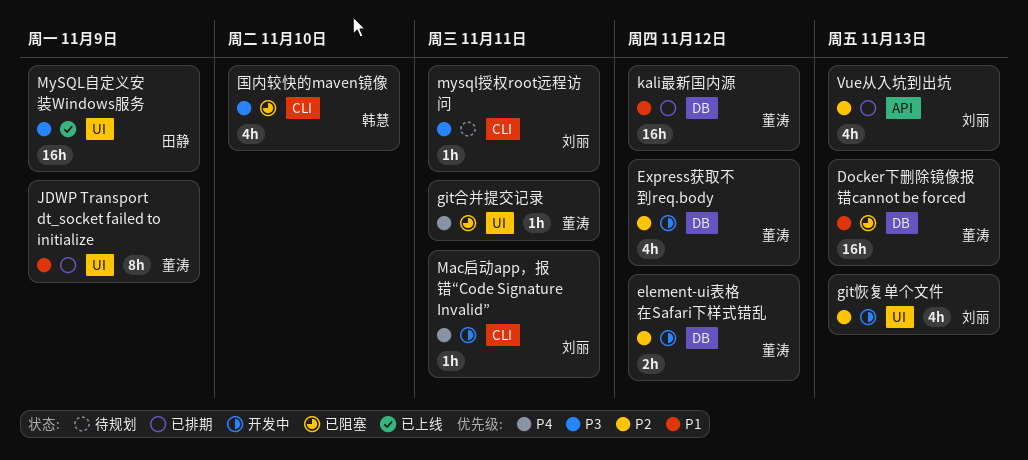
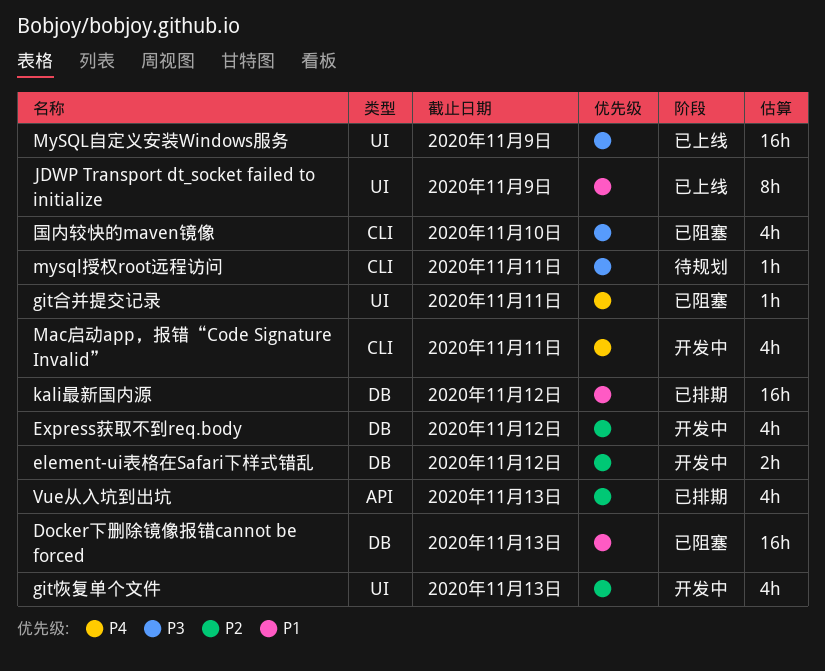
JDWP Transport dt_socket failed to initialize, status: 已排期 -> 已上线
Mac启动app，报错“Code Signature Invalid”, estimate: 1h -> 4h

